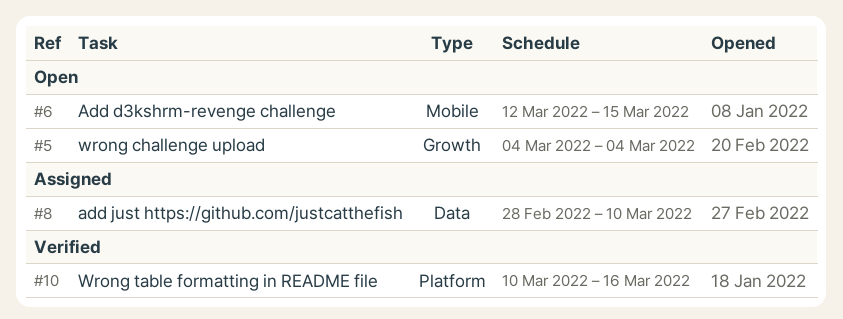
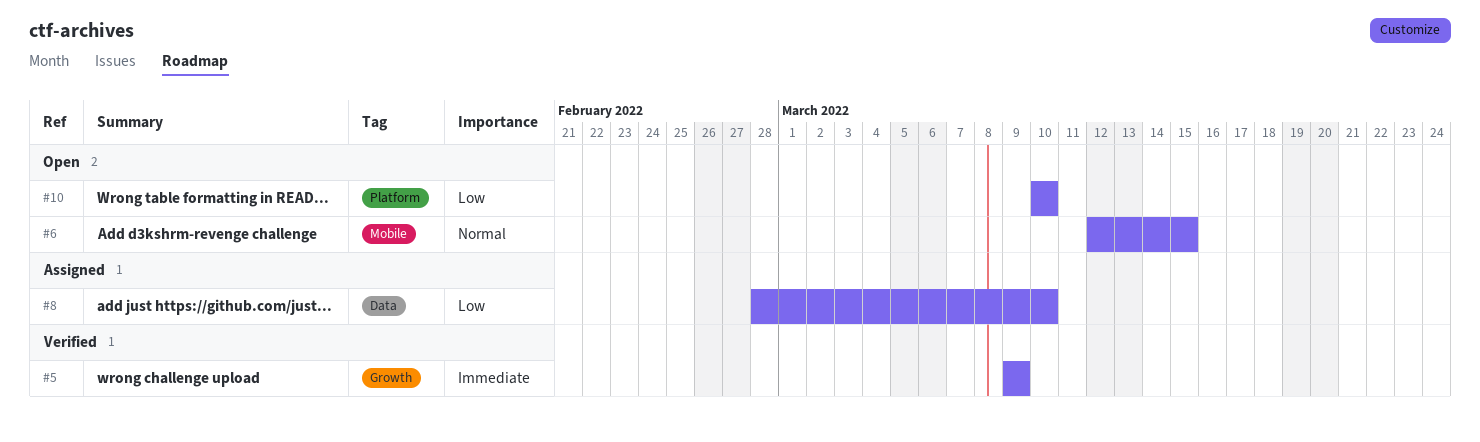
#5, status: Open -> Verified
#5, start: Mar 4 -> Mar 9
#5, due: Mar 4 -> Mar 9
#10, status: Verified -> Open
#10, due: Mar 16 -> Mar 10

